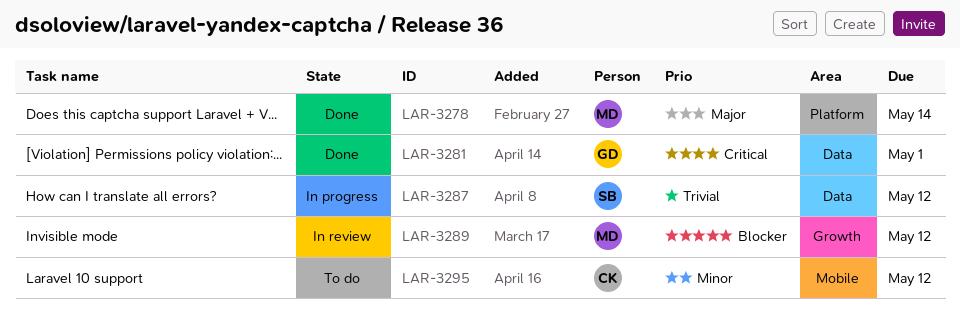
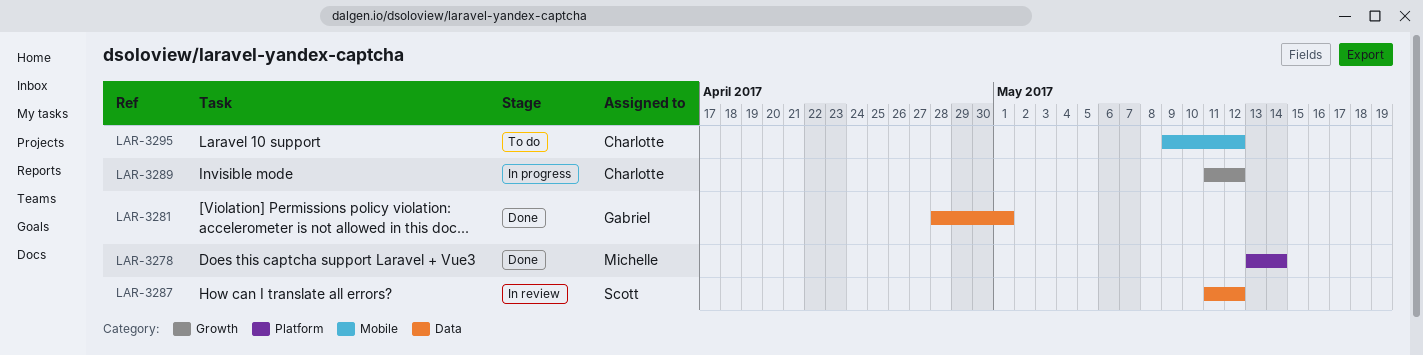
LAR-3287, status: In progress -> In review
LAR-3289, status: In review -> In progress
LAR-3289, owner: Michelle -> Charlotte

